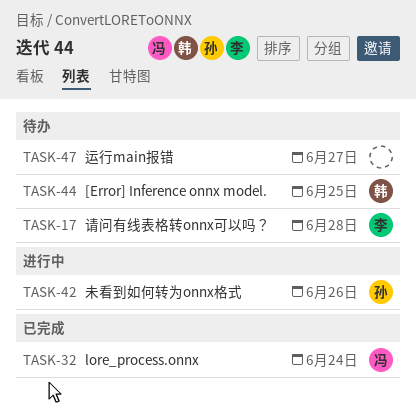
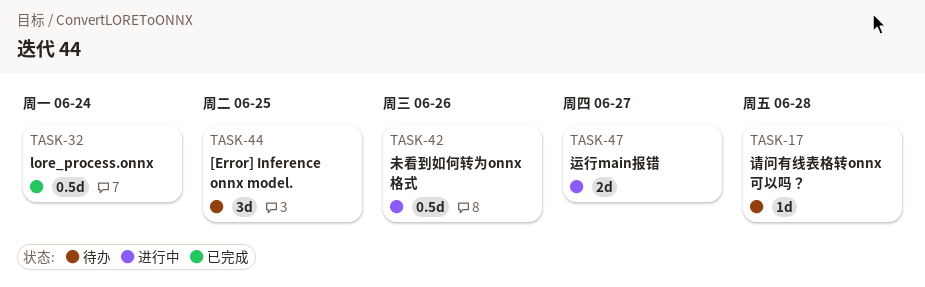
TASK-47, status: 待办 -> 进行中

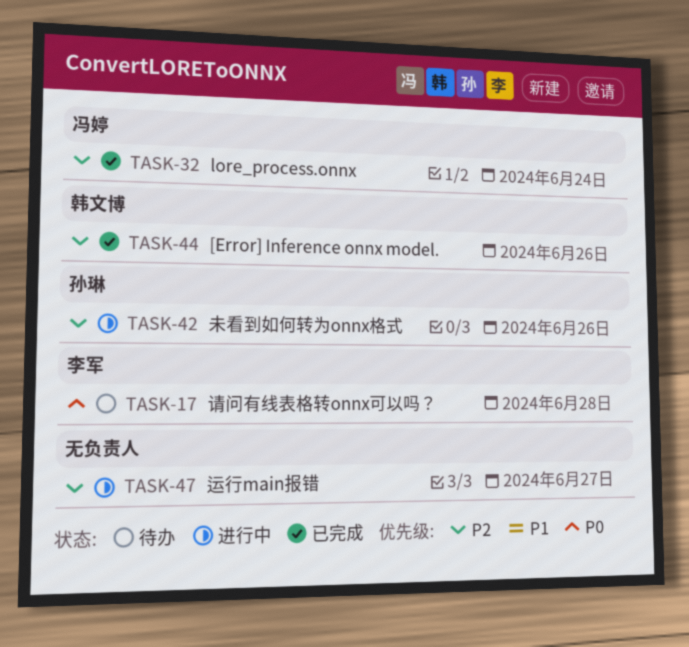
TASK-44, status: 待办 -> 已完成
TASK-44, due: Jun 25 -> Jun 26

